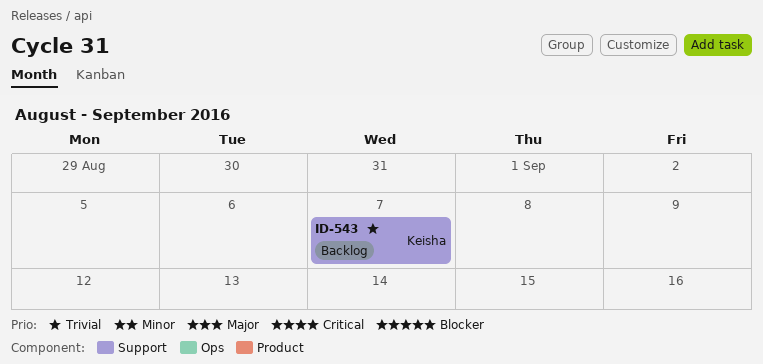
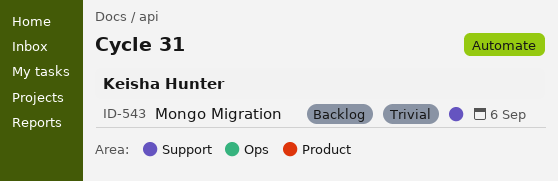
ID-543, due: Sep 7 -> Sep 6

